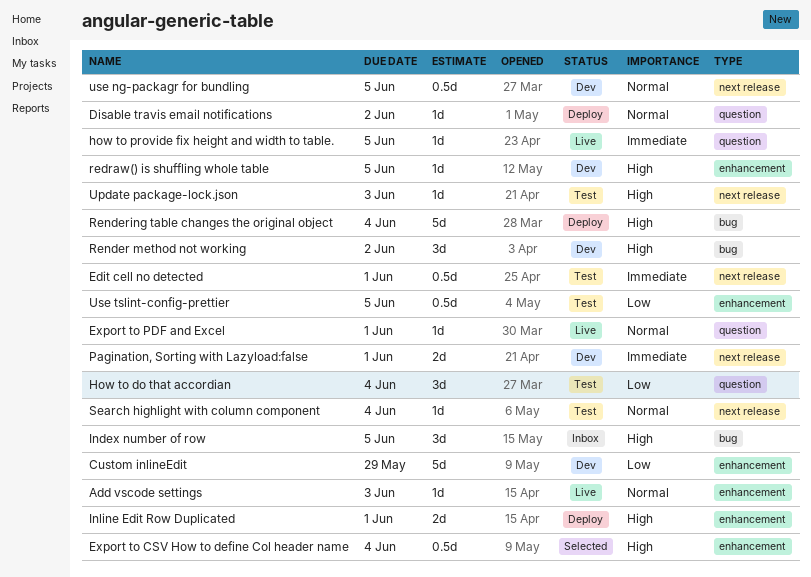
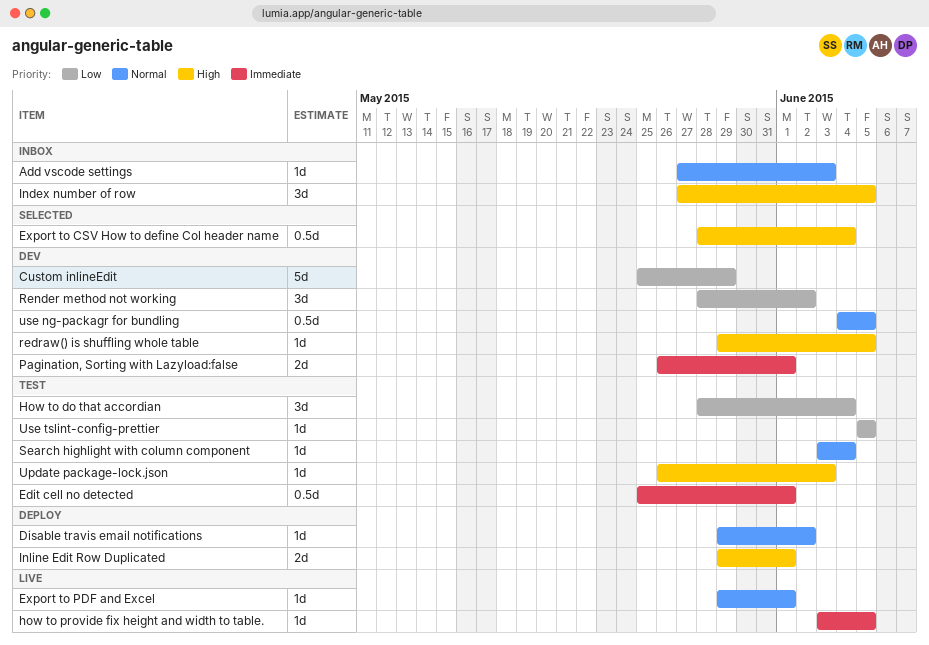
Add vscode settings, status: Live -> Inbox
Render method not working, priority: High -> Low
Rendering table changes the original object: present -> none
Use tslint-config-prettier, estimate: 0.5d -> 1d

